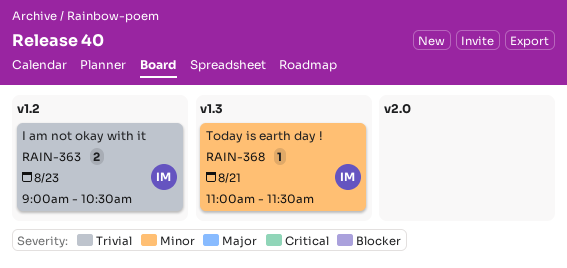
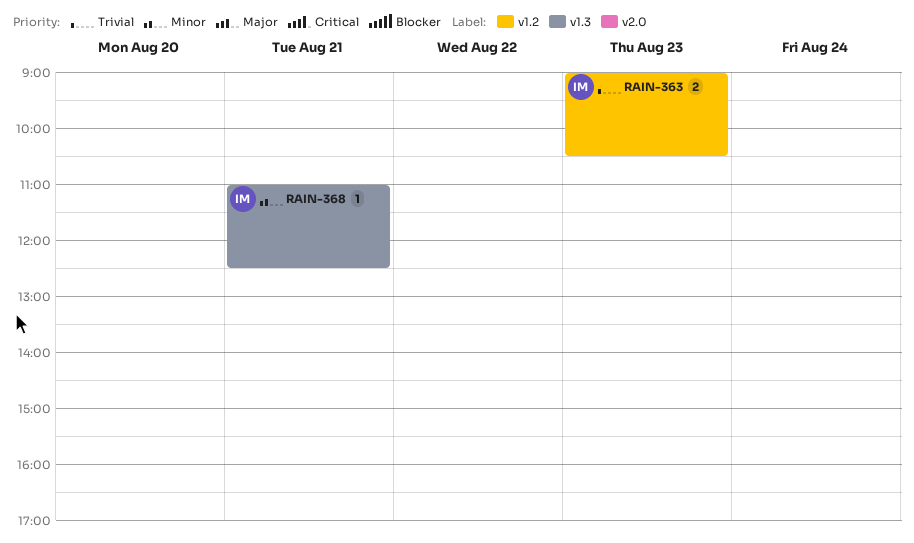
RAIN-368, ends: 11:30 -> 12:30

